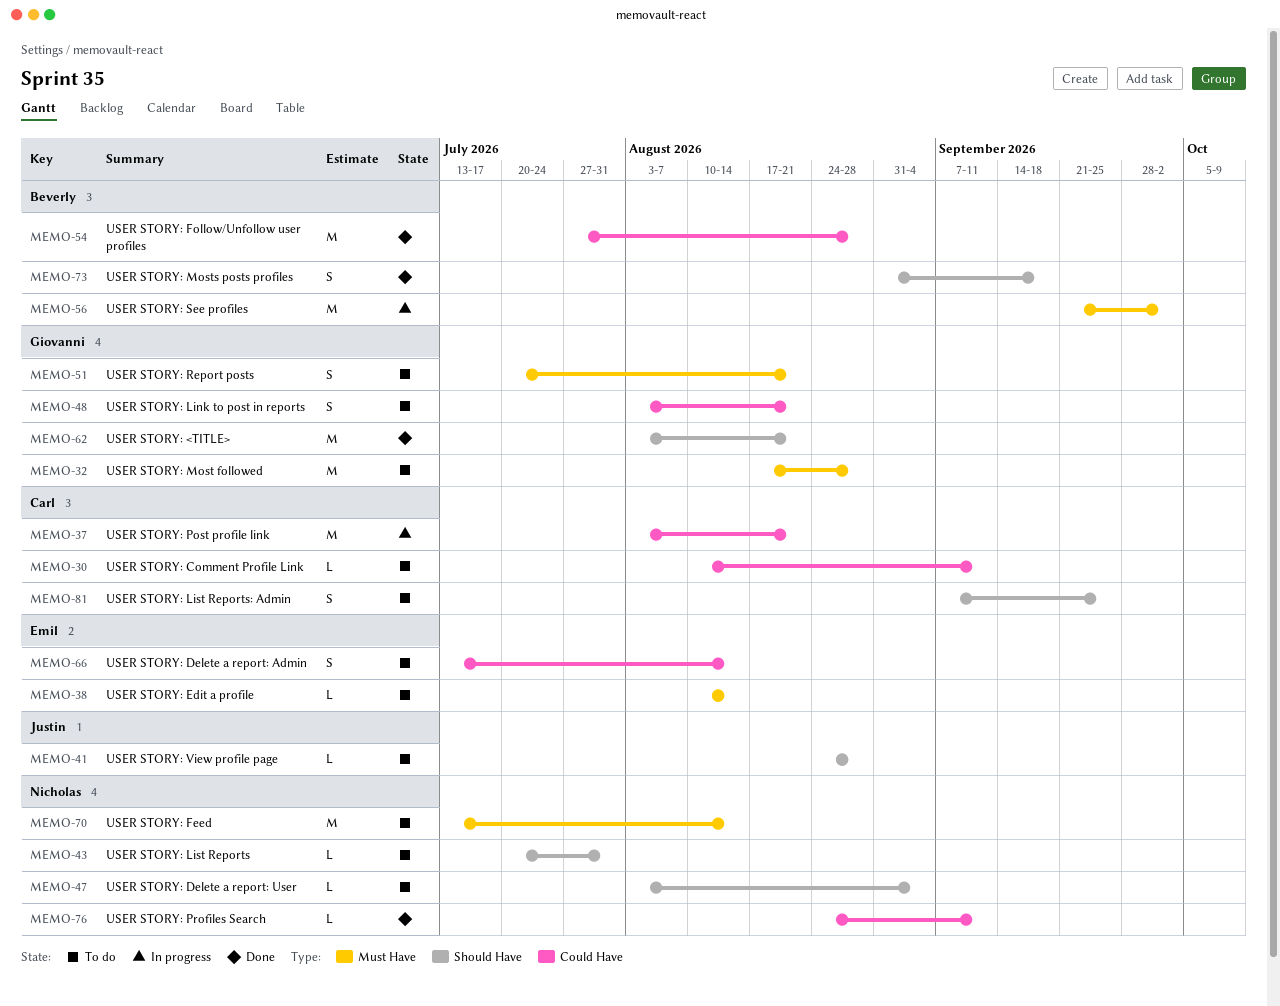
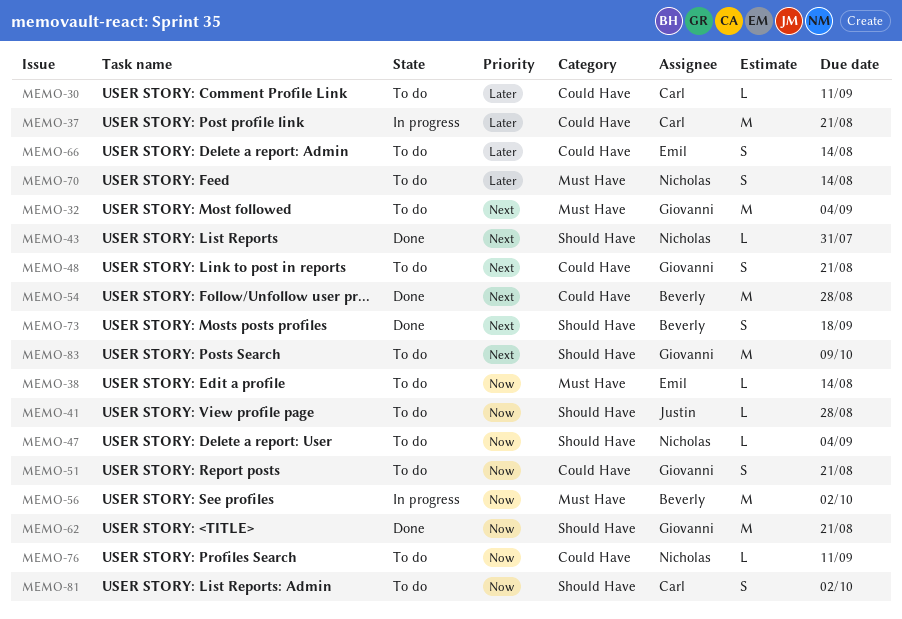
MEMO-32, due: Aug 28 -> Sep 4
MEMO-43, status: To do -> Done
MEMO-51, label: Must Have -> Could Have
MEMO-70, estimate: M -> S
MEMO-76, status: Done -> To do
MEMO-81, due: Sep 25 -> Oct 2
MEMO-83: none -> present

